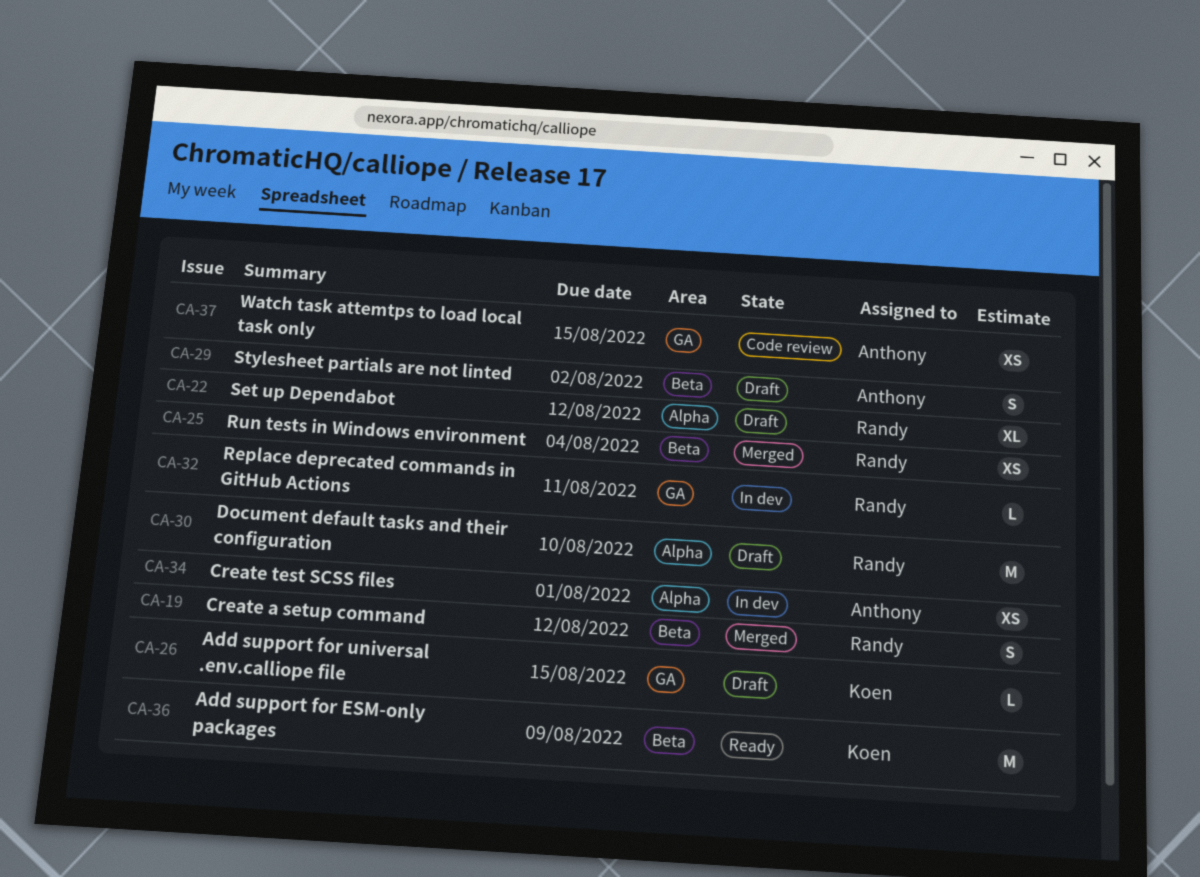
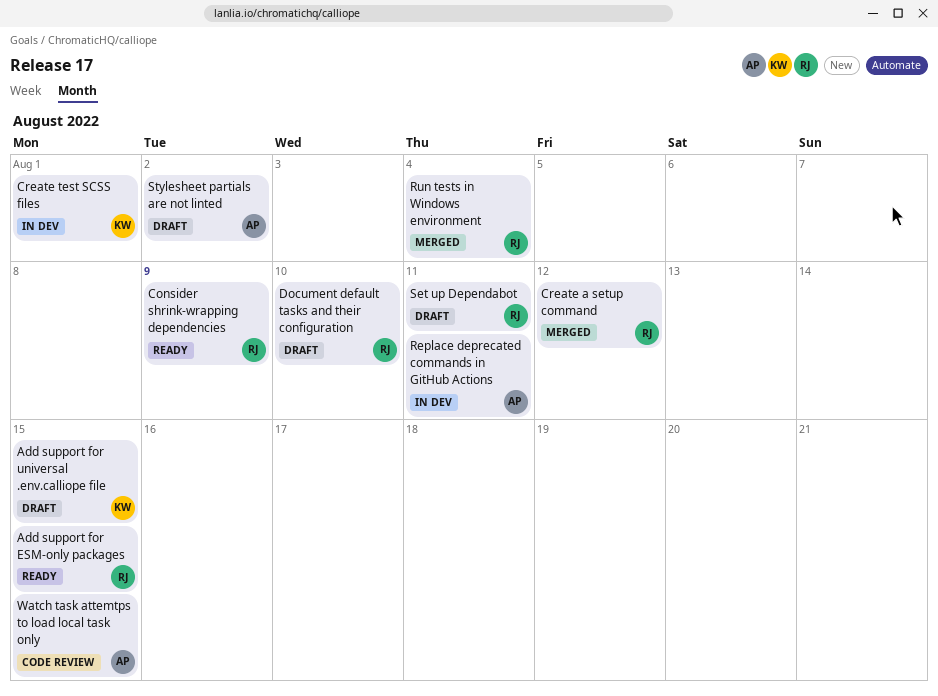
Add support for ESM-only packages, owner: Koen -> Randy
Add support for ESM-only packages, due: Aug 9 -> Aug 15
Consider shrink-wrapping dependencies: none -> present
Create test SCSS files, owner: Anthony -> Koen
Replace deprecated commands in GitHub Actions, owner: Randy -> Anthony
Set up Dependabot, due: Aug 12 -> Aug 11

